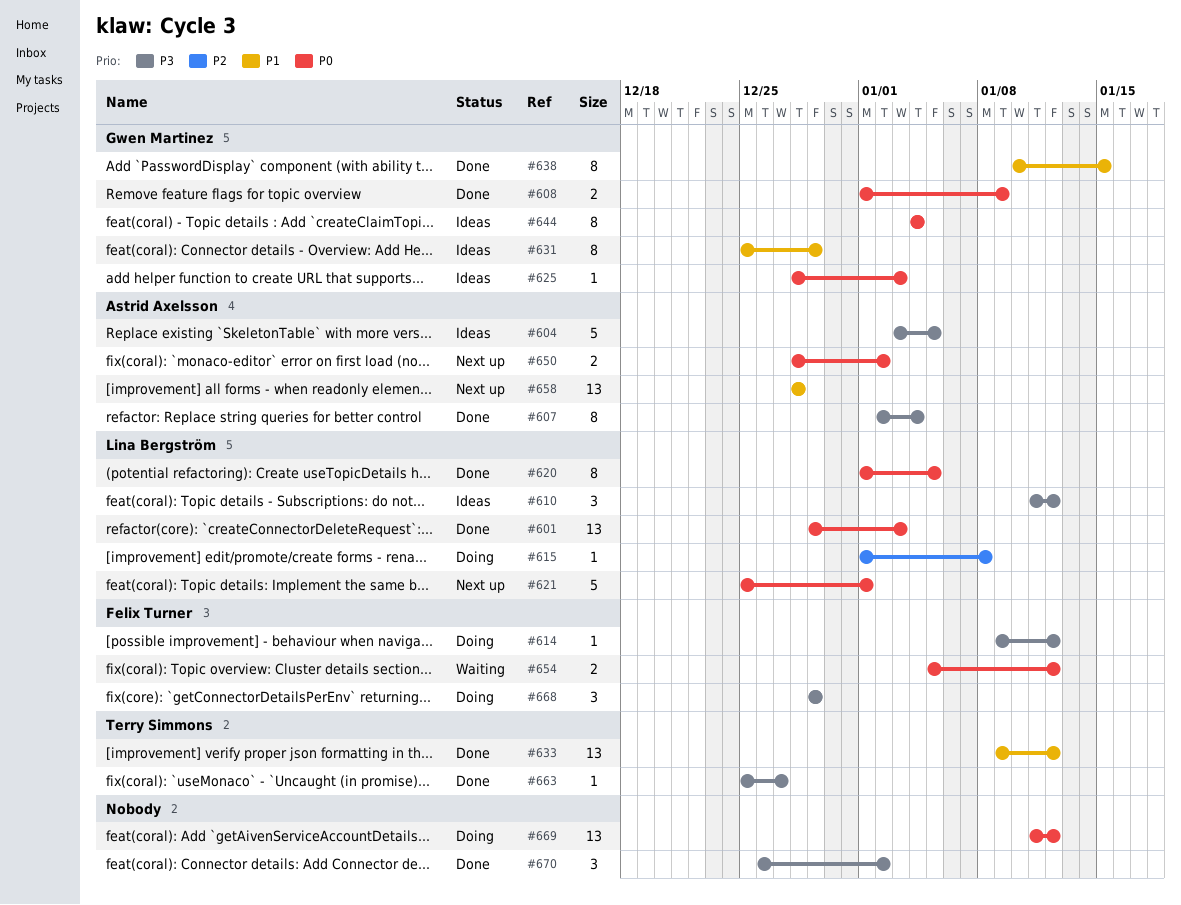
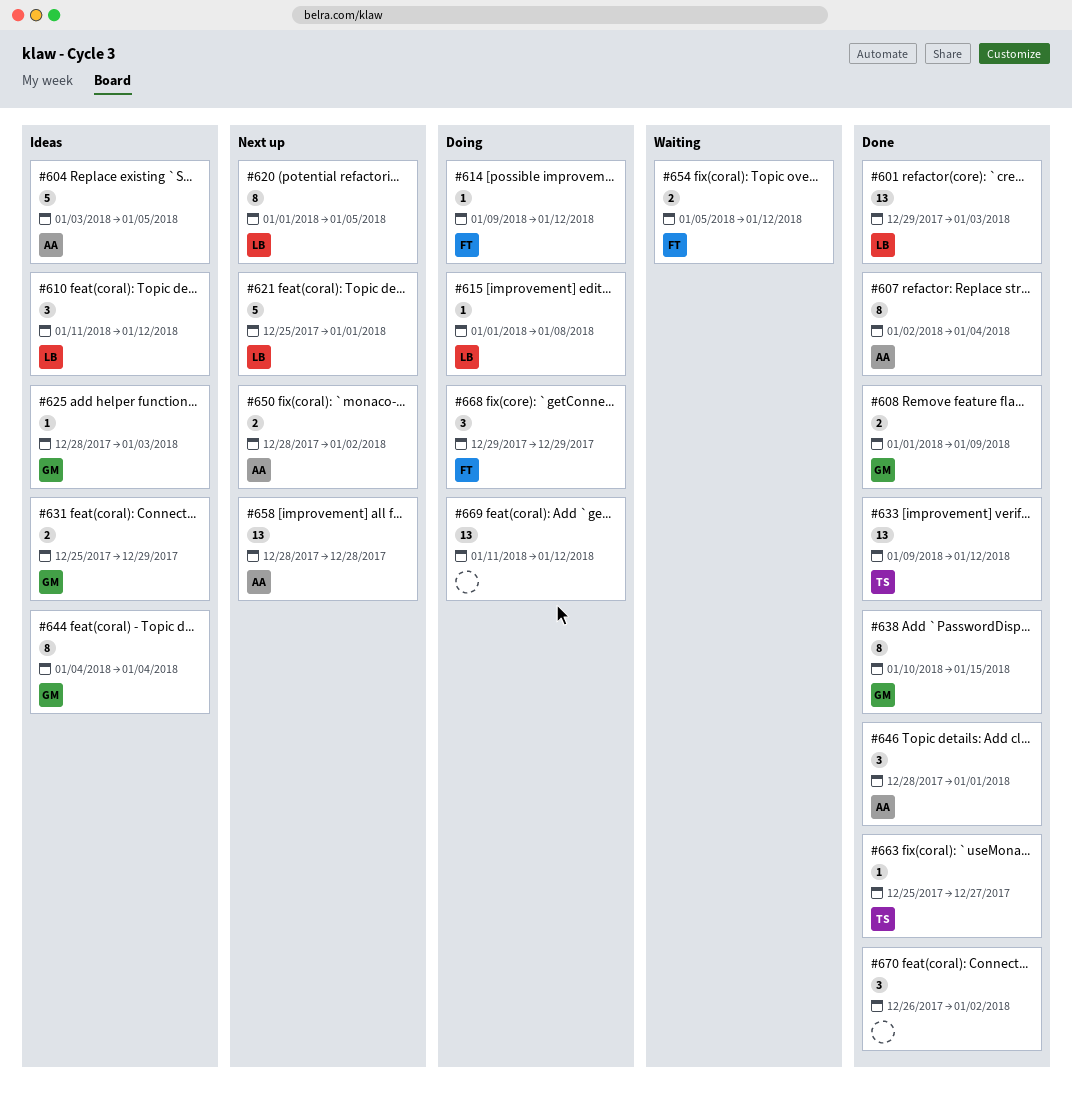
#620, status: Done -> Next up
#631, estimate: 8 -> 2
#646: none -> present

